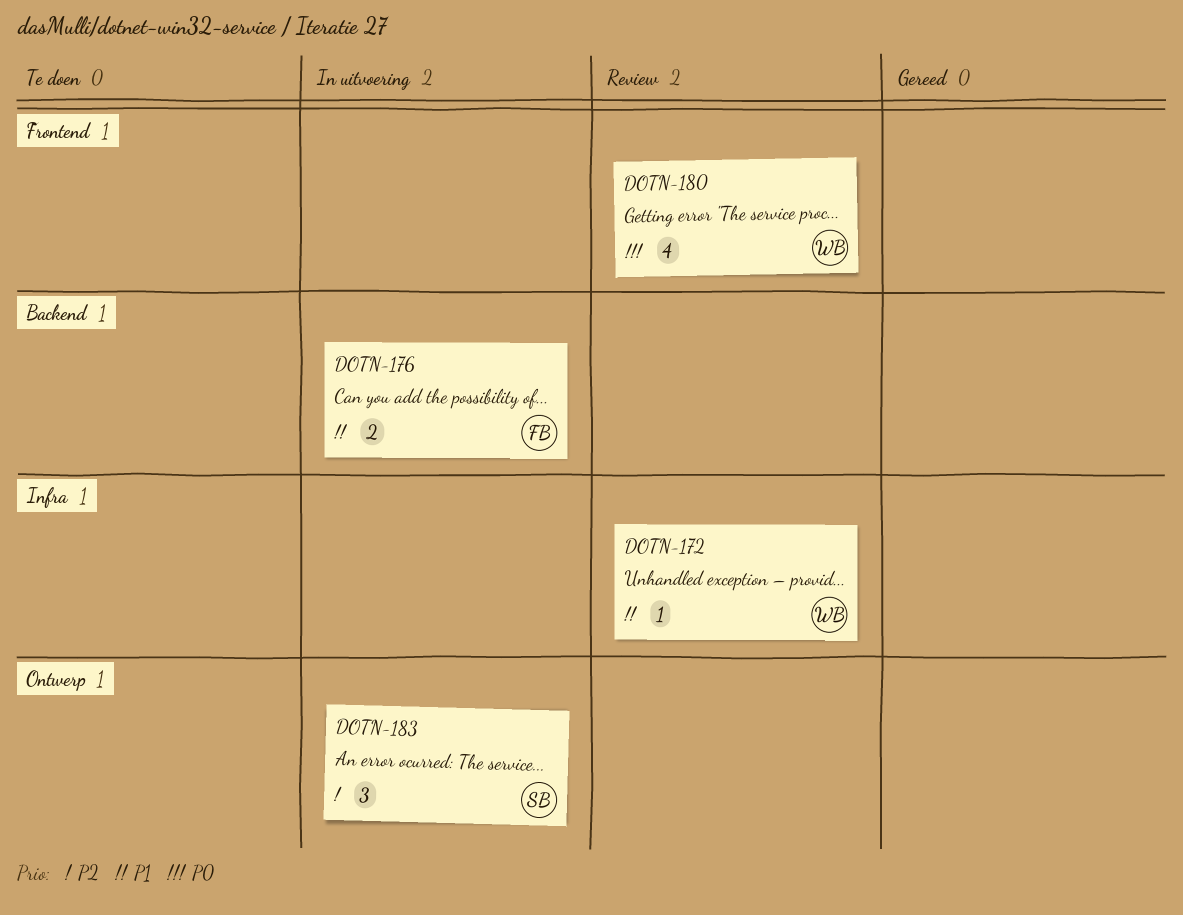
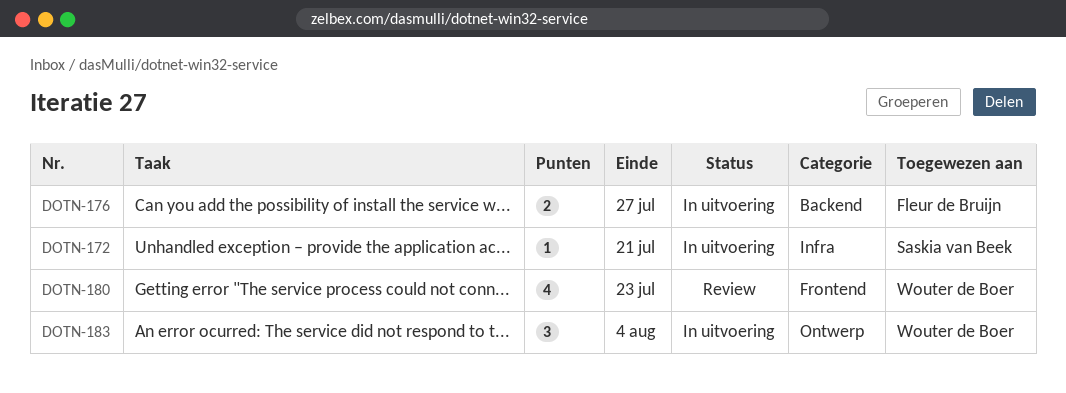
DOTN-172, status: Review -> In uitvoering
DOTN-172, owner: Wouter de Boer -> Saskia van Beek
DOTN-183, owner: Saskia van Beek -> Wouter de Boer

